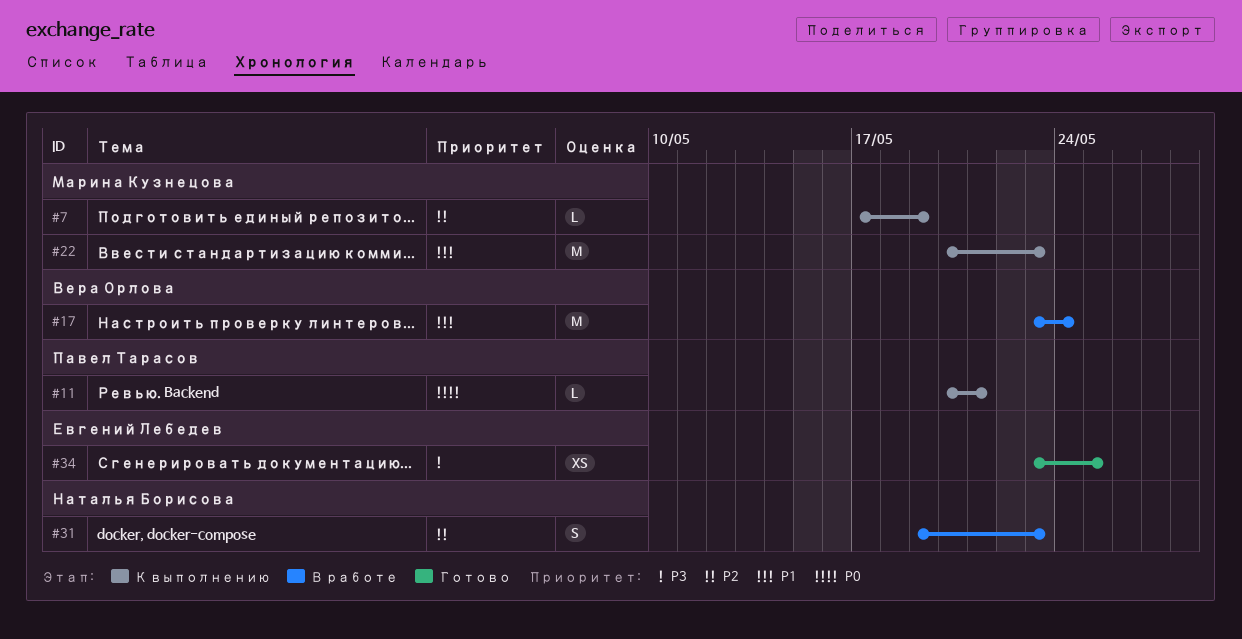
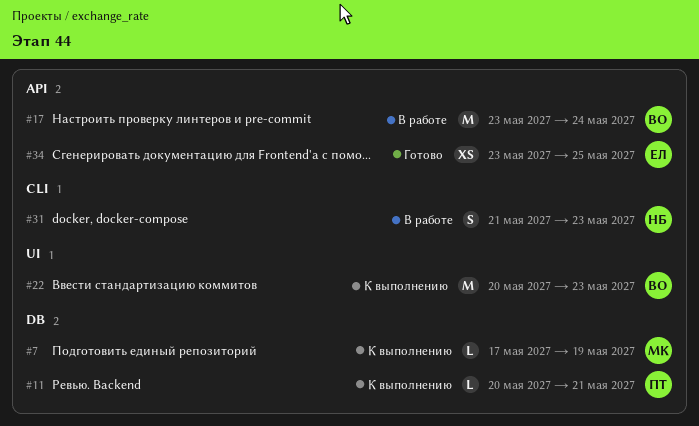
#22, owner: Марина Кузнецова -> Вера Орлова
#31, start: May 19 -> May 21

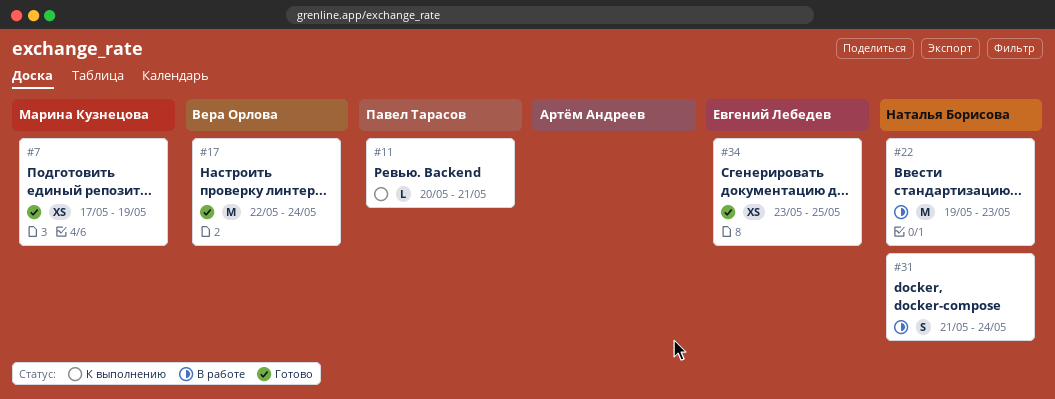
#7, status: К выполнению -> Готово
#7, estimate: L -> XS
#17, status: В работе -> Готово
#17, start: May 23 -> May 22
#22, status: К выполнению -> В работе
#22, owner: Вера Орлова -> Наталья Борисова
#22, start: May 20 -> May 19
#31, due: May 23 -> May 24

